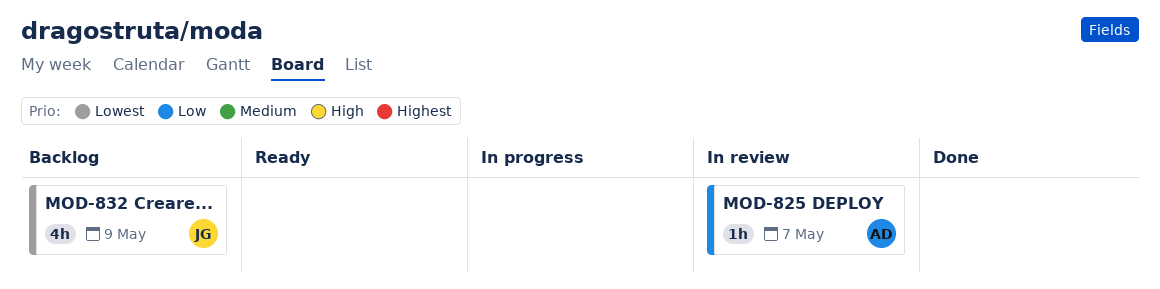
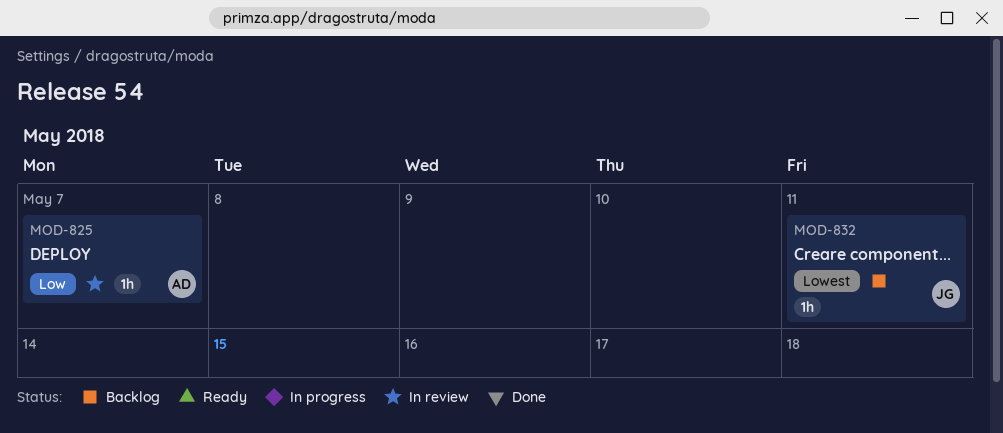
MOD-832, estimate: 4h -> 1h
MOD-832, due: May 9 -> May 11

